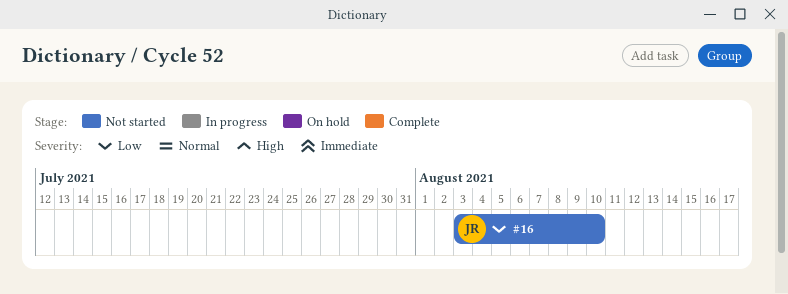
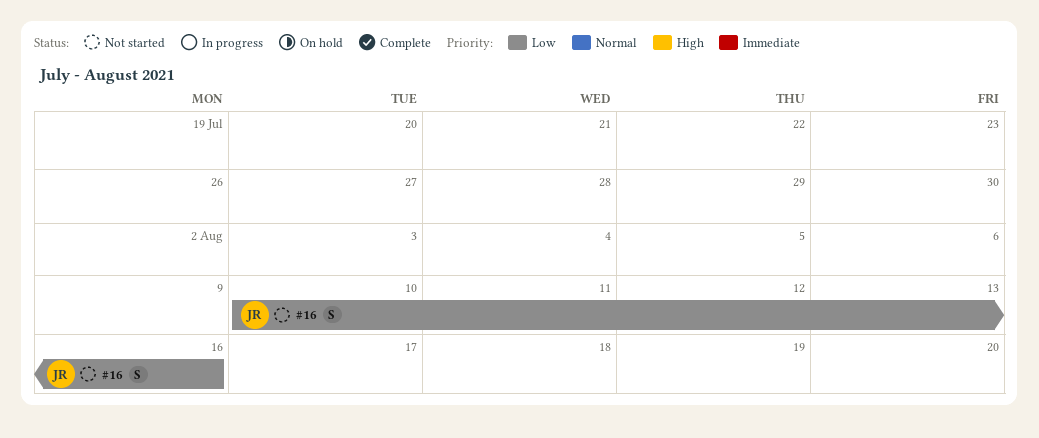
#16, start: Aug 3 -> Aug 10
#16, due: Aug 10 -> Aug 16

